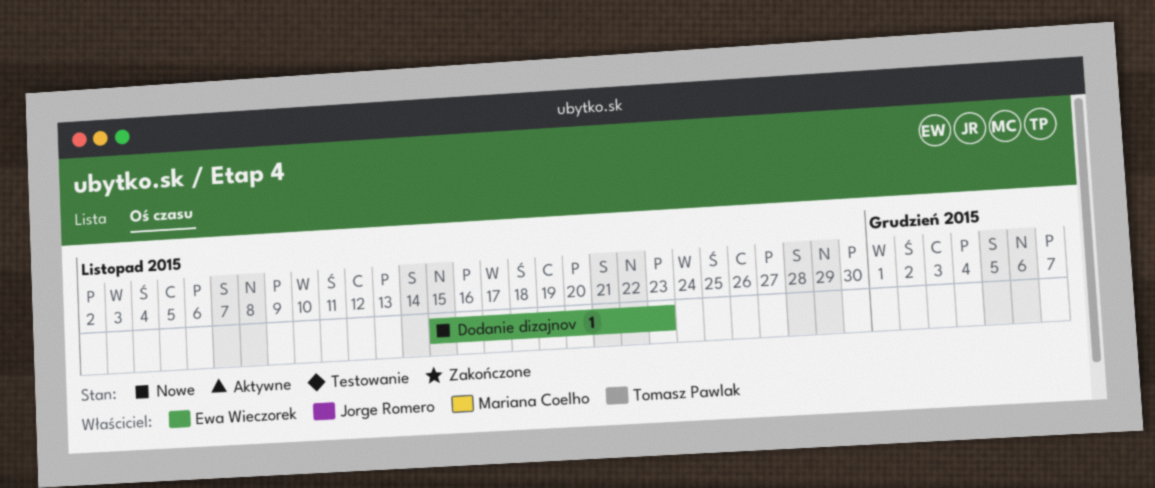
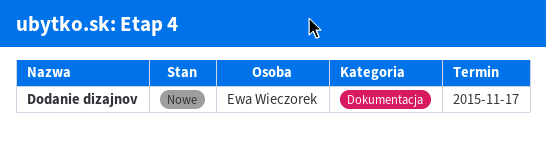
Dodanie dizajnov, due: Nov 23 -> Nov 17

